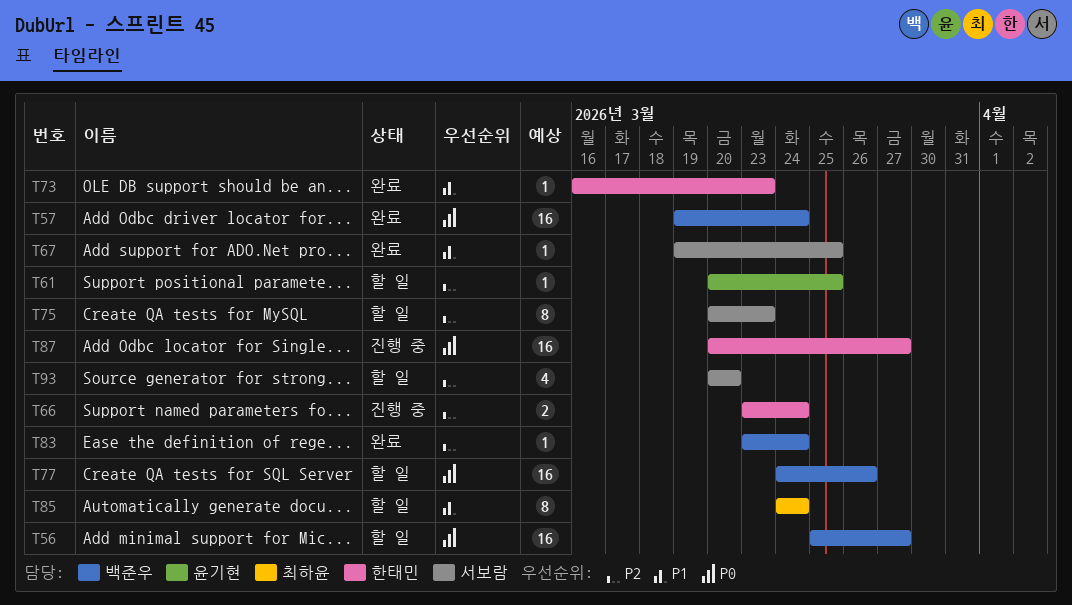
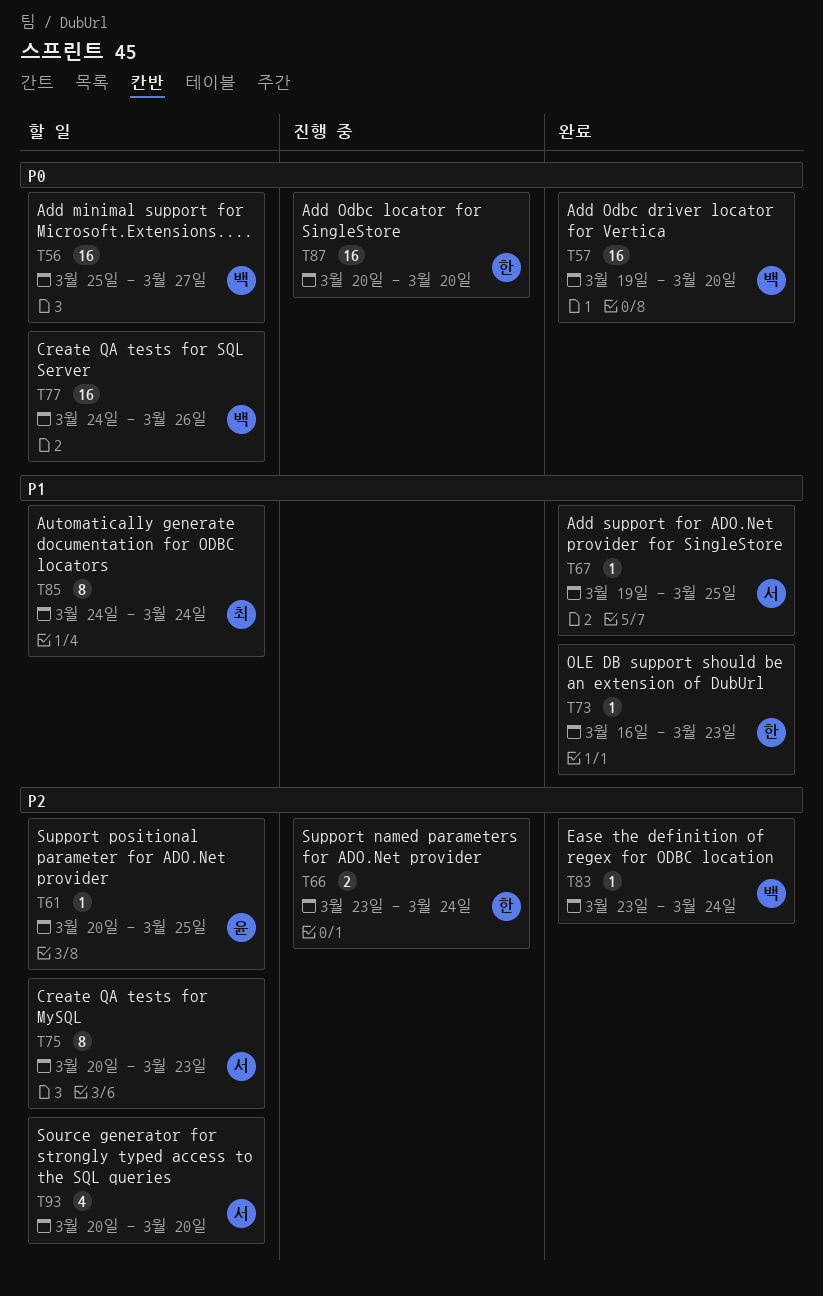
T57, due: Mar 24 -> Mar 20
T87, due: Mar 27 -> Mar 20

